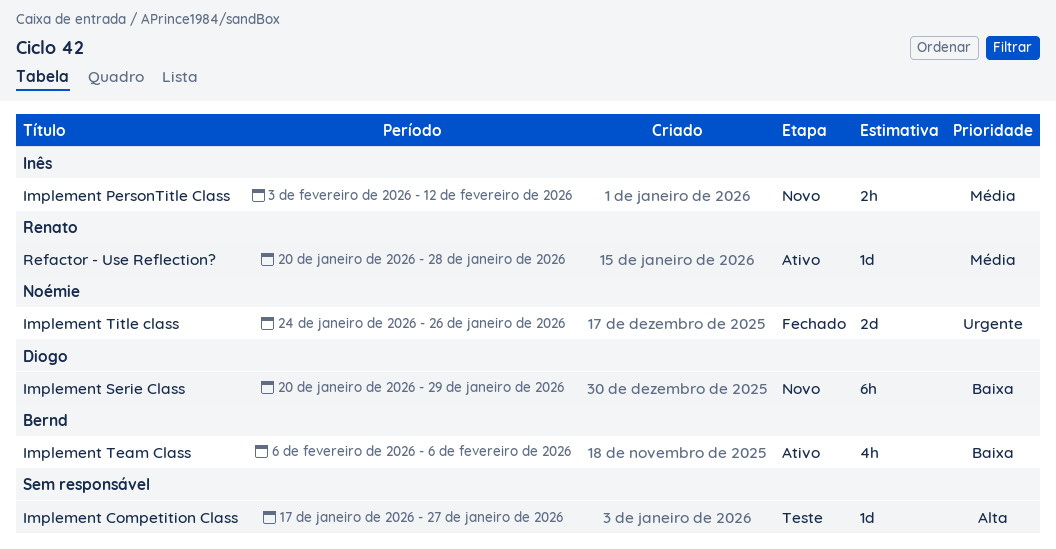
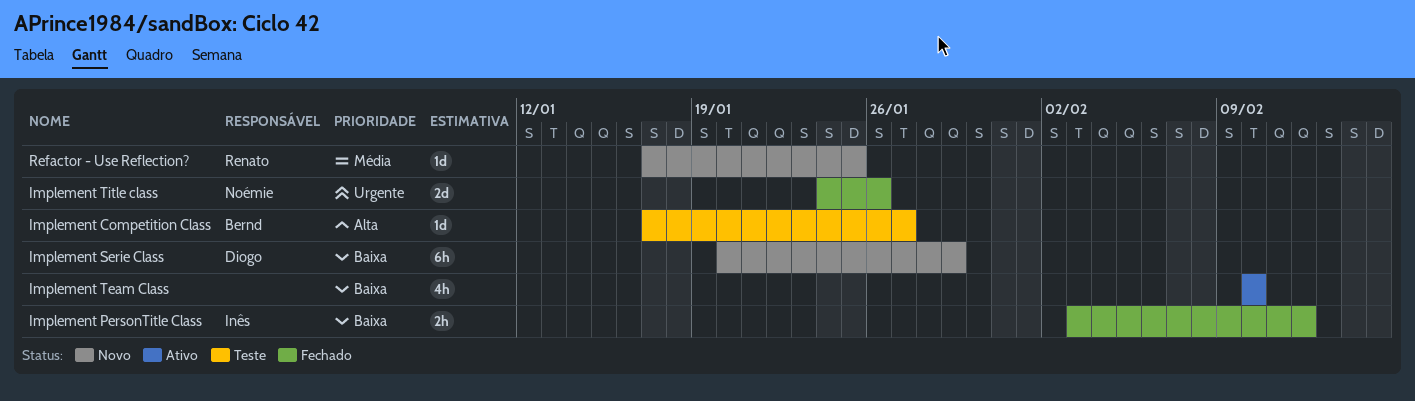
Implement Competition Class, owner: none -> Bernd
Implement PersonTitle Class, status: Novo -> Fechado
Implement PersonTitle Class, priority: Média -> Baixa
Implement Team Class, owner: Bernd -> none
Implement Team Class, start: Feb 6 -> Feb 10
Implement Team Class, due: Feb 6 -> Feb 10
Refactor - Use Reflection?, status: Ativo -> Novo
Refactor - Use Reflection?, start: Jan 20 -> Jan 17
Refactor - Use Reflection?, due: Jan 28 -> Jan 25

